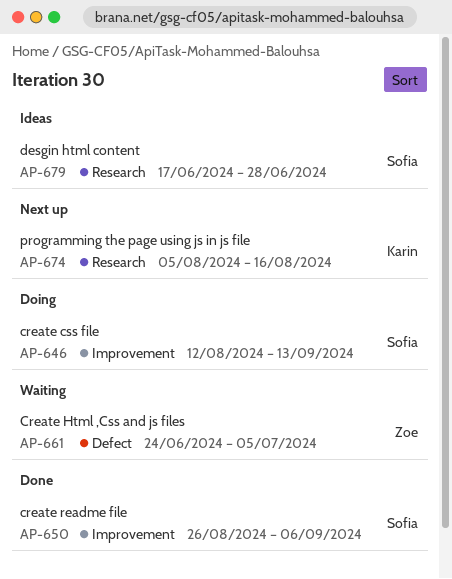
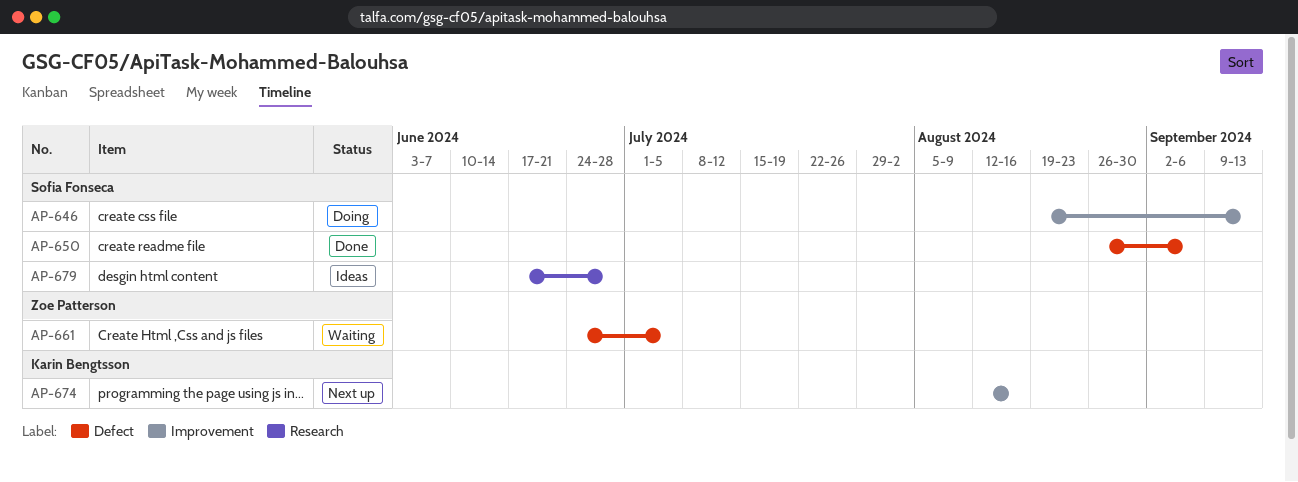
AP-646, start: Aug 12 -> Aug 19
AP-650, label: Improvement -> Defect
AP-674, label: Research -> Improvement
AP-674, start: Aug 5 -> Aug 12

